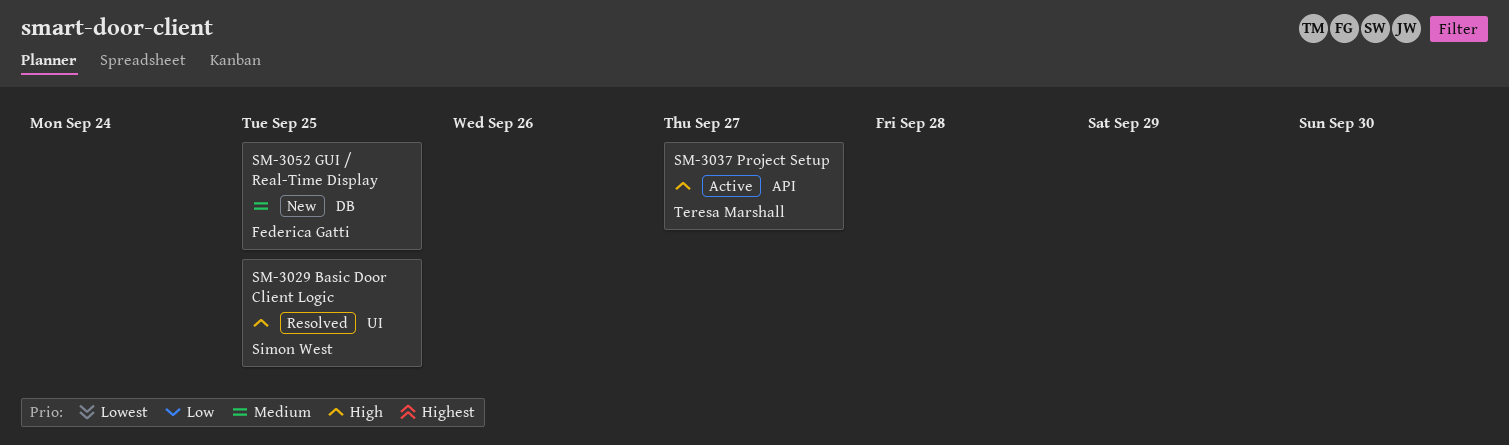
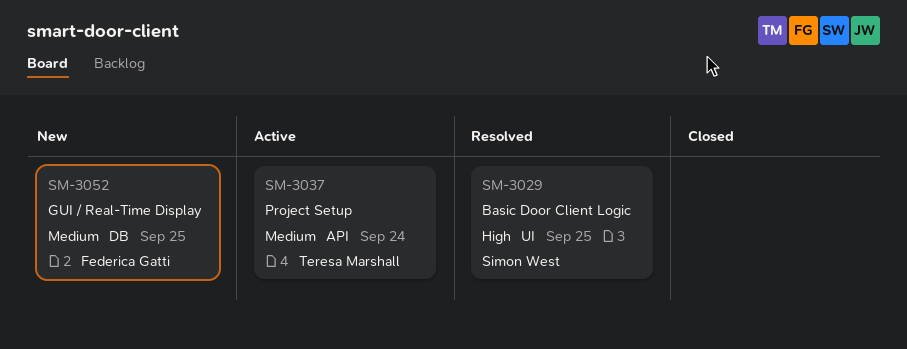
SM-3037, priority: High -> Medium
SM-3037, due: Sep 27 -> Sep 24

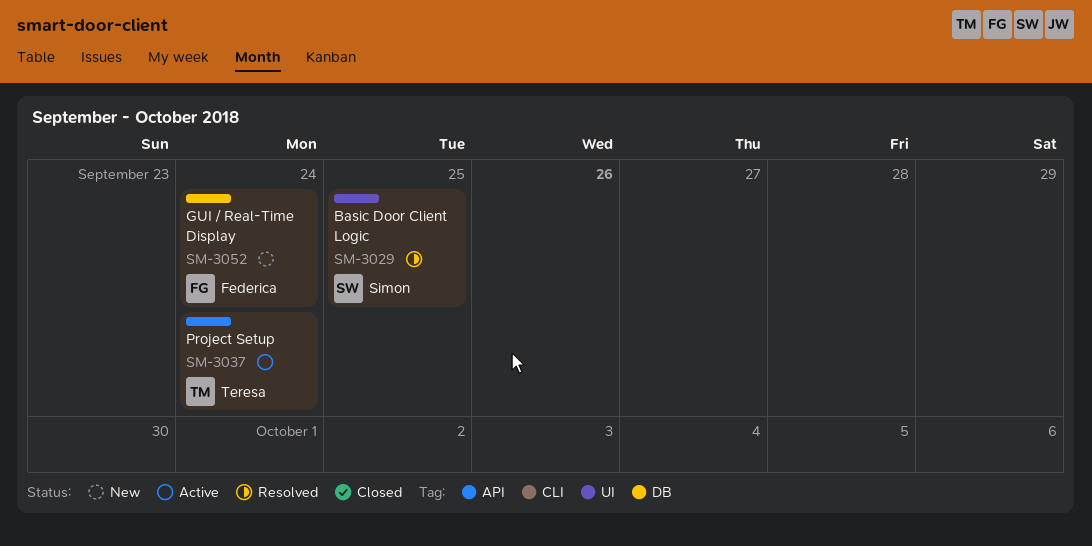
SM-3052, due: Sep 25 -> Sep 24

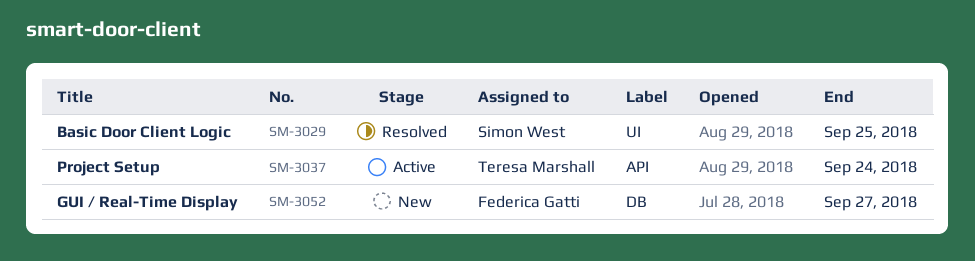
SM-3052, due: Sep 24 -> Sep 27

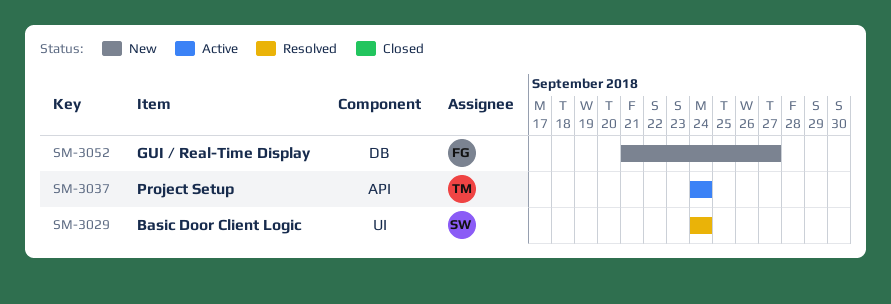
SM-3029, due: Sep 25 -> Sep 24

